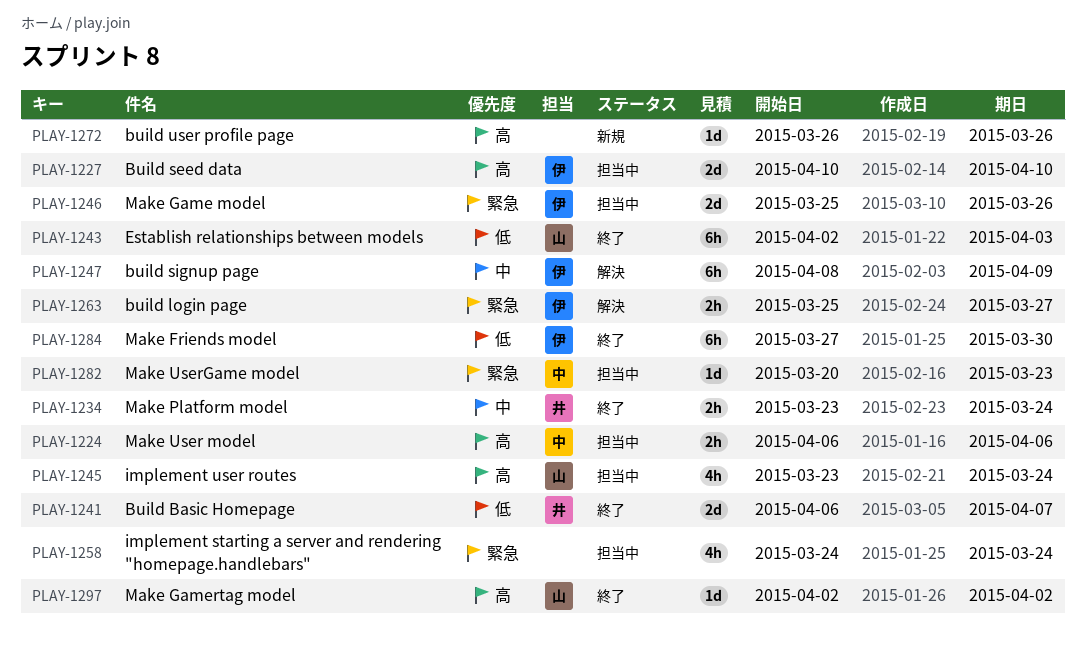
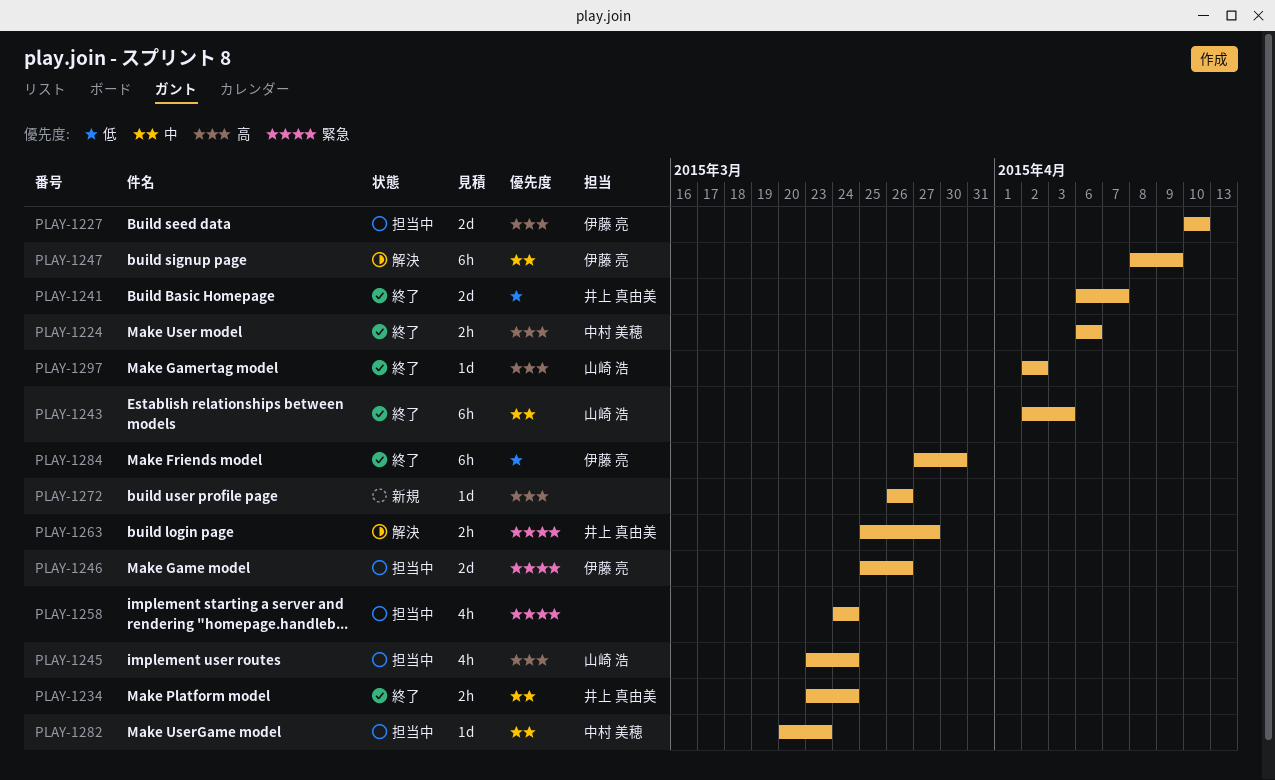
PLAY-1224, status: 担当中 -> 終了
PLAY-1243, priority: 低 -> 中
PLAY-1263, owner: 伊藤 亮 -> 井上 真由美
PLAY-1282, priority: 緊急 -> 中

